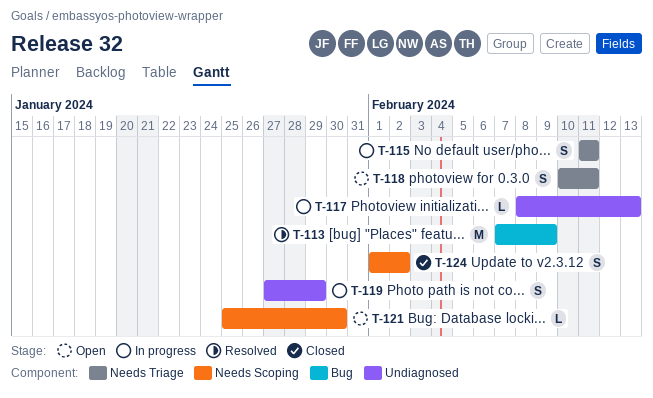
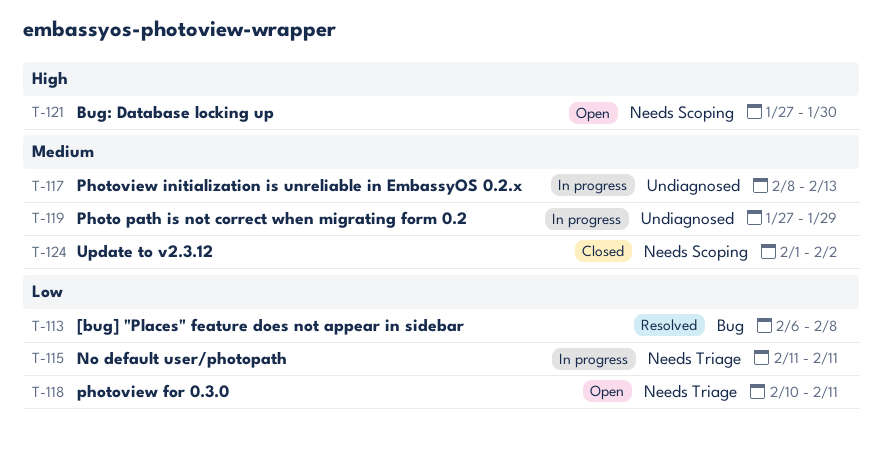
T-113, start: Feb 7 -> Feb 6
T-113, due: Feb 9 -> Feb 8
T-121, start: Jan 25 -> Jan 27

